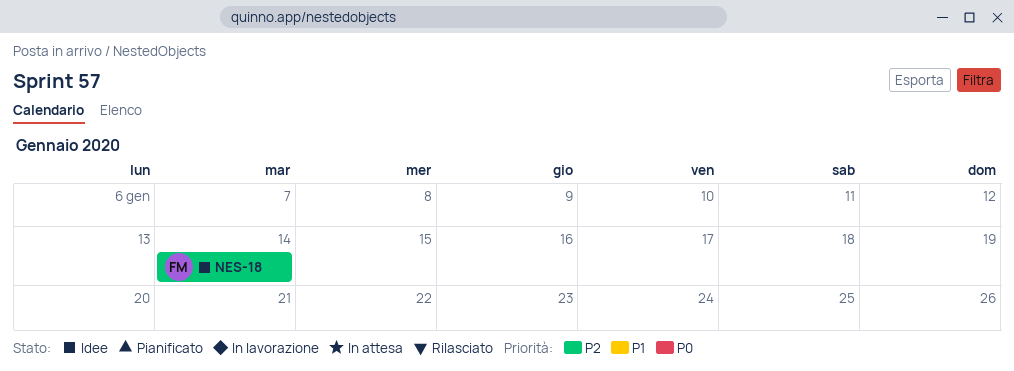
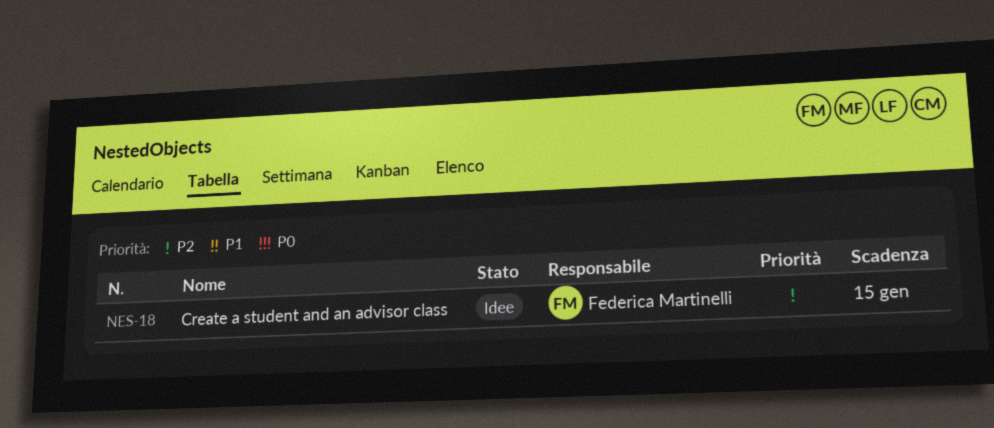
NES-18, due: Jan 14 -> Jan 15

